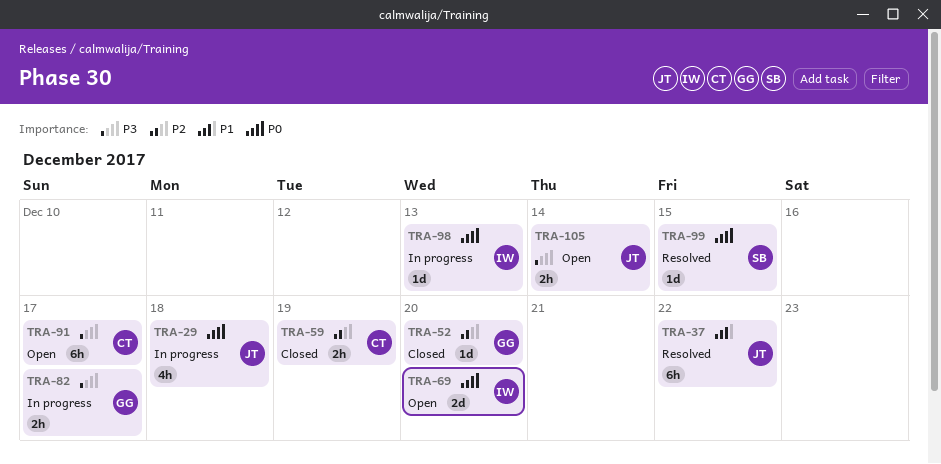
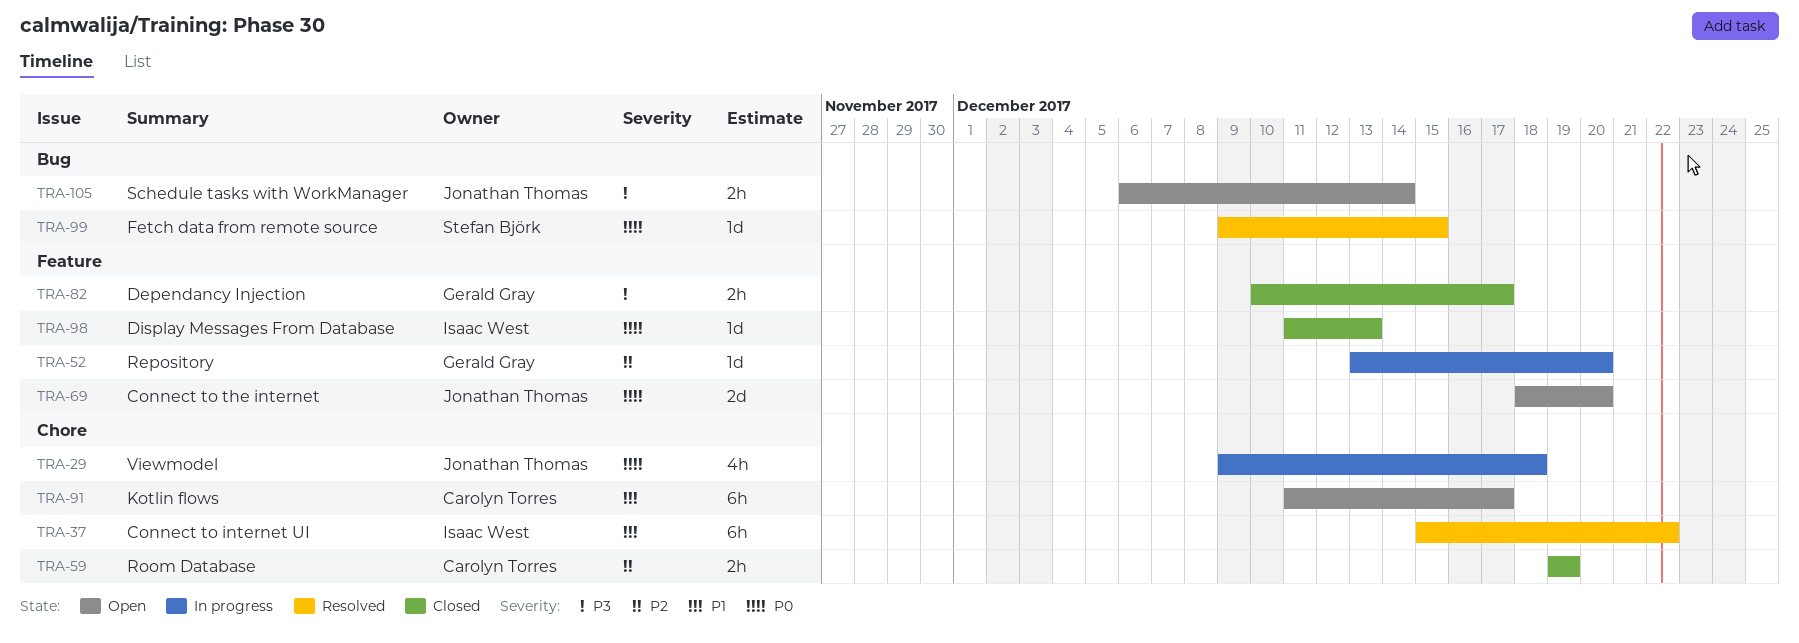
TRA-37, owner: Jonathan Thomas -> Isaac West
TRA-52, status: Closed -> In progress
TRA-69, owner: Isaac West -> Jonathan Thomas
TRA-82, status: In progress -> Closed
TRA-91, priority: P3 -> P1
TRA-98, status: In progress -> Closed

